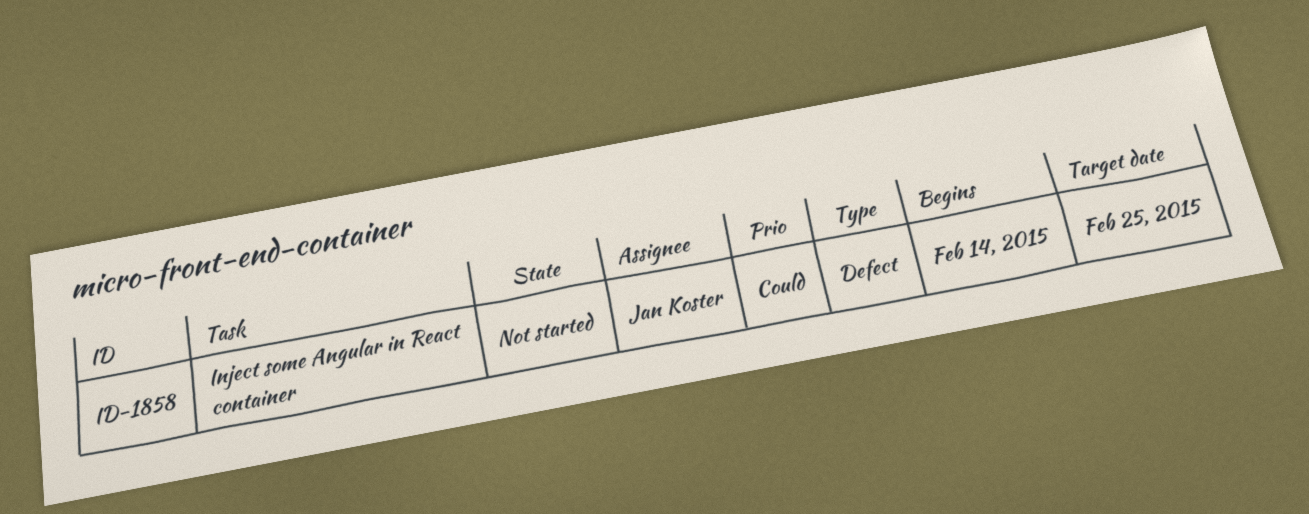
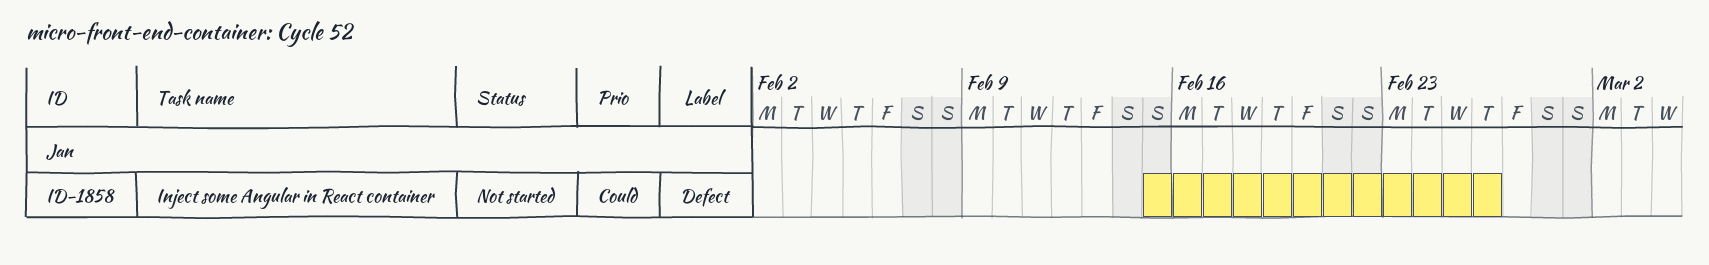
ID-1858, start: Feb 14 -> Feb 15
ID-1858, due: Feb 25 -> Feb 26

